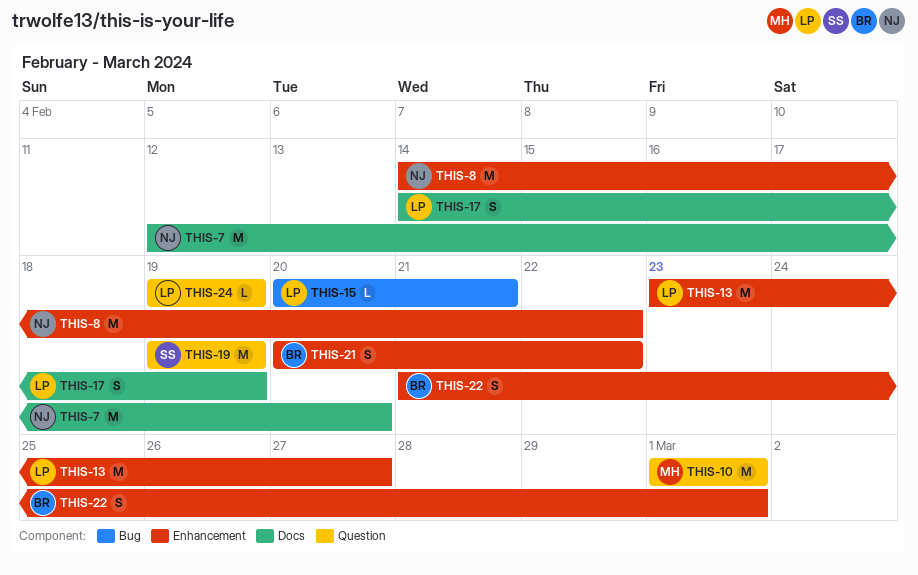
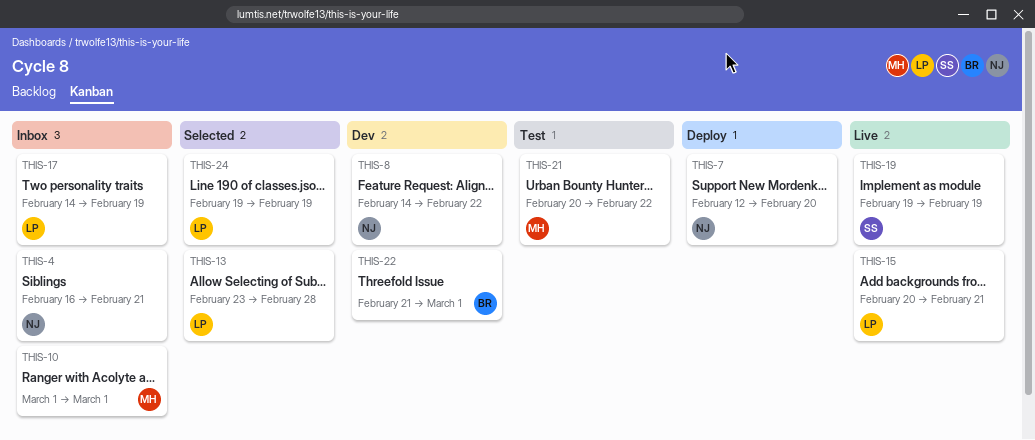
THIS-4: none -> present
THIS-13, due: Feb 27 -> Feb 28
THIS-21, owner: BR -> MH

